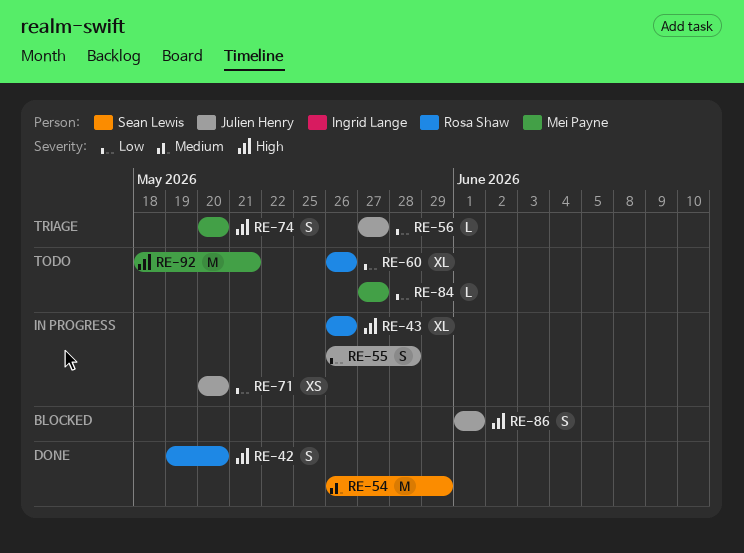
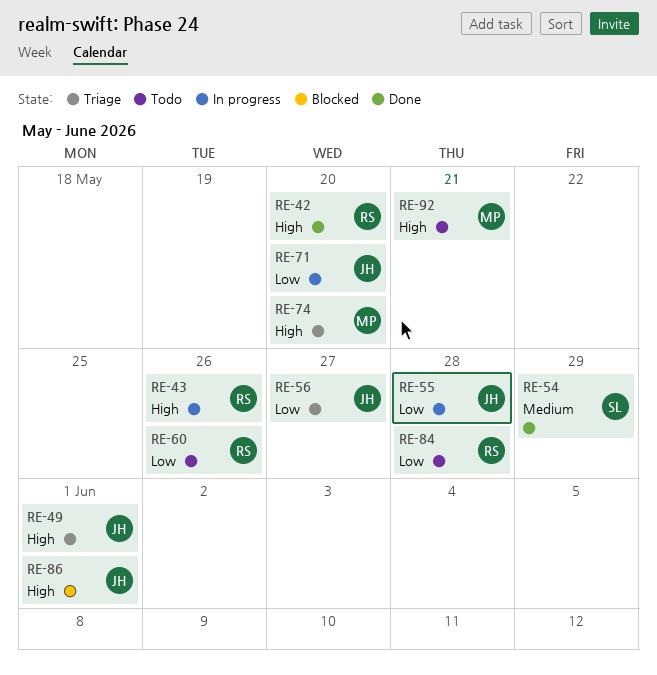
RE-49: none -> present
RE-84, owner: Mei Payne -> Rosa Shaw
RE-84, due: May 27 -> May 28

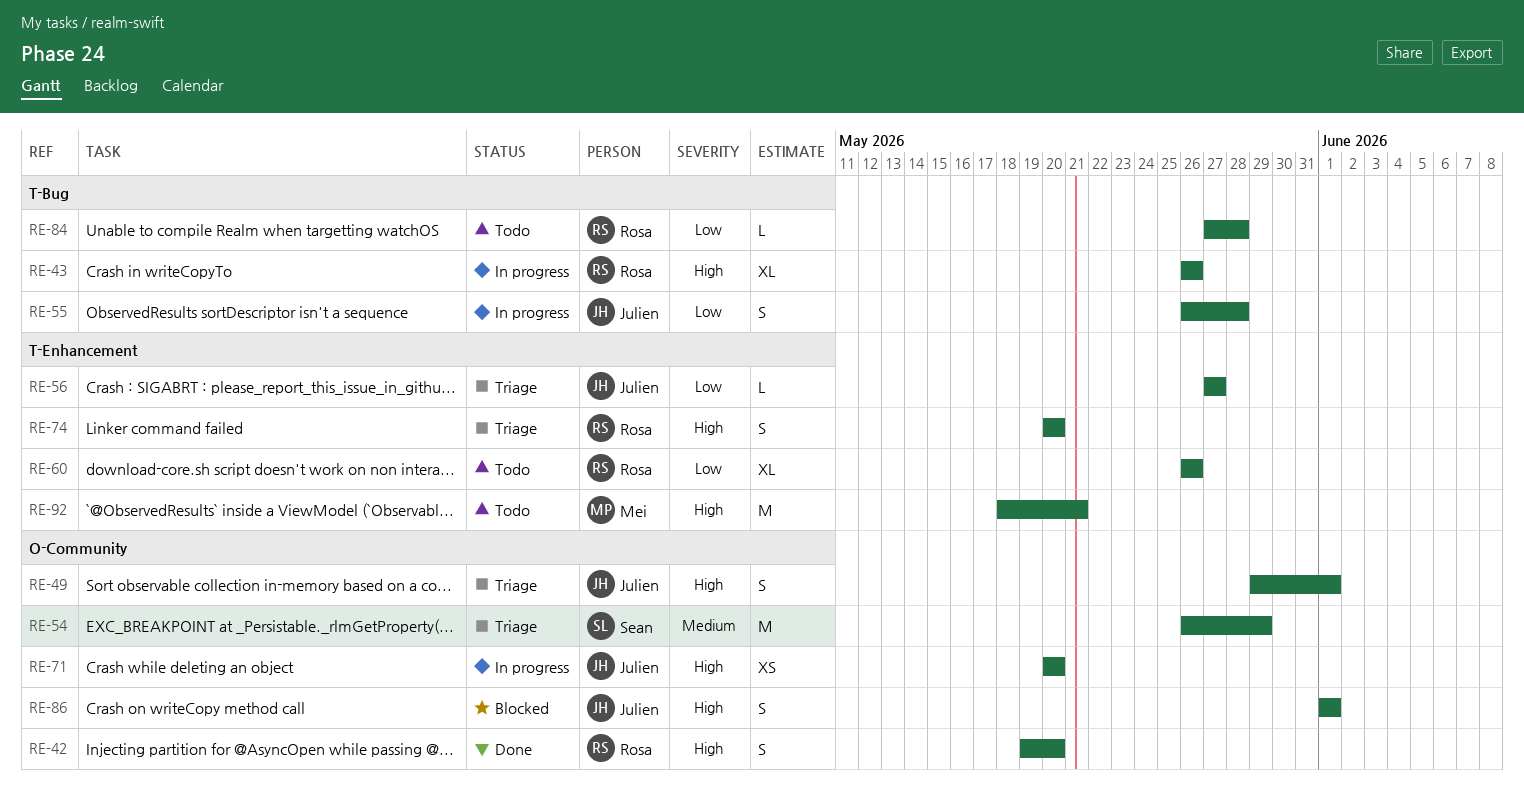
RE-54, status: Done -> Triage
RE-71, priority: Low -> High
RE-74, owner: Mei -> Rosa

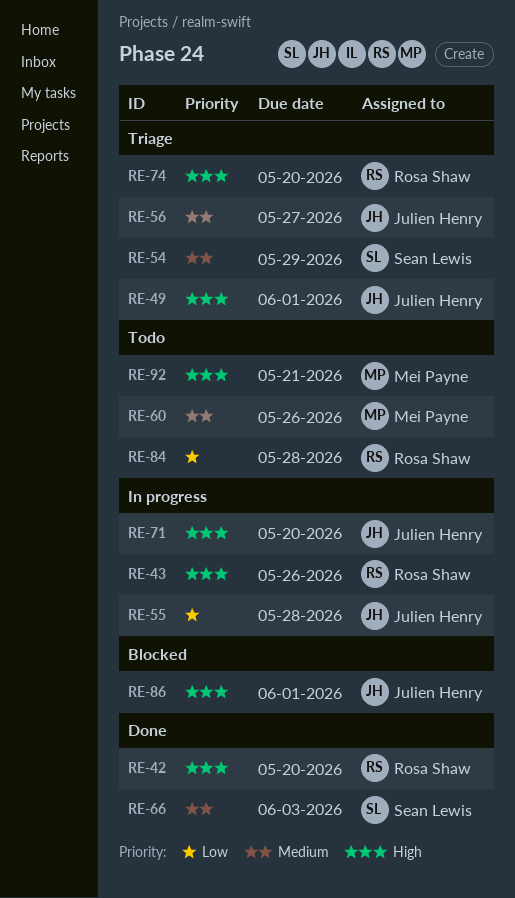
RE-56, priority: Low -> Medium
RE-60, owner: Rosa Shaw -> Mei Payne
RE-60, priority: Low -> Medium
RE-66: none -> present

